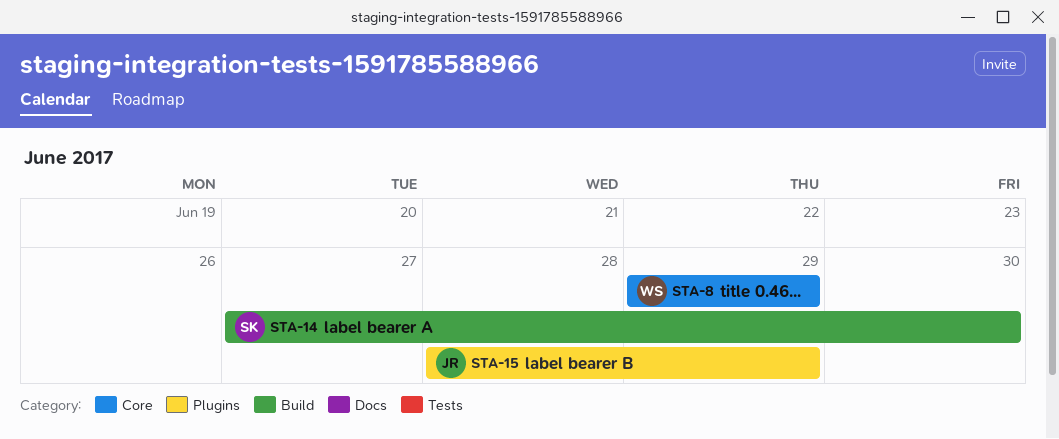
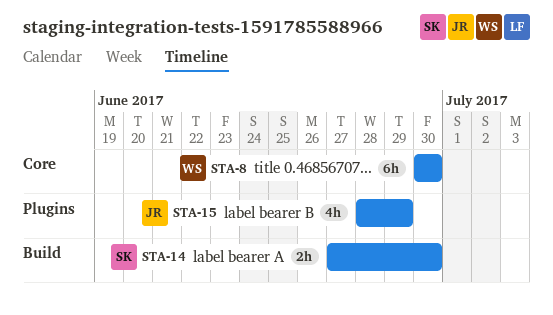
STA-8, start: Jun 29 -> Jun 30
STA-8, due: Jun 29 -> Jun 30

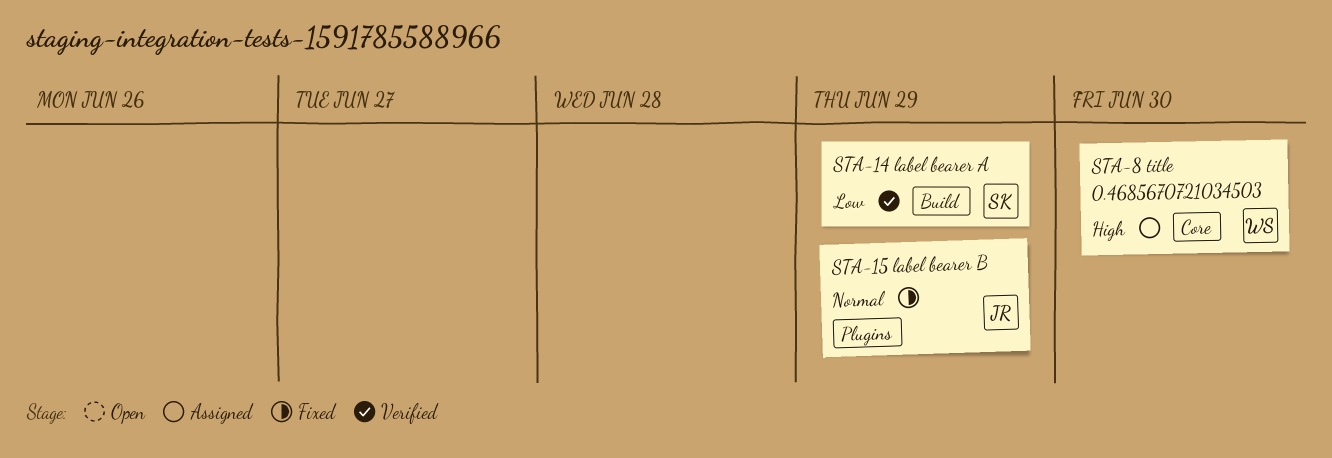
STA-14, due: Jun 30 -> Jun 29

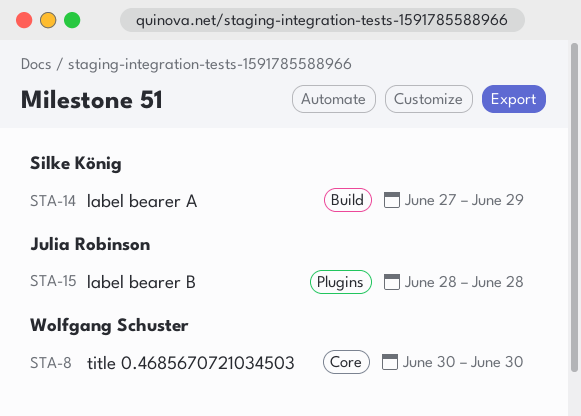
STA-15, due: Jun 29 -> Jun 28

